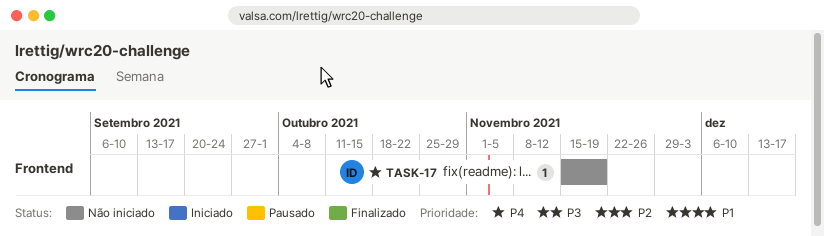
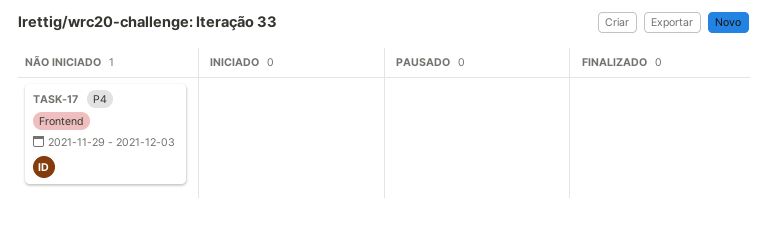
TASK-17, start: Nov 15 -> Nov 29
TASK-17, due: Nov 19 -> Dec 3

